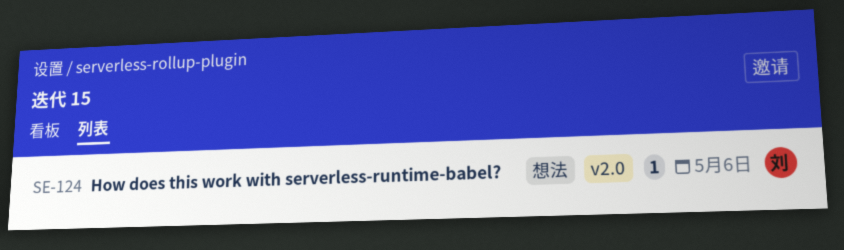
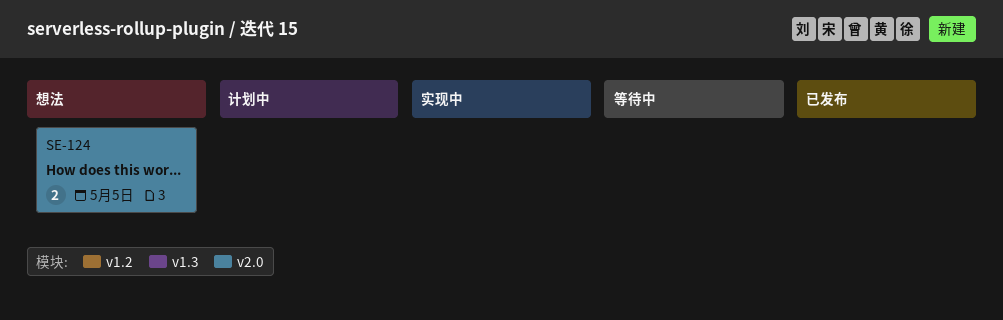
SE-124, estimate: 1 -> 2
SE-124, due: May 6 -> May 5

